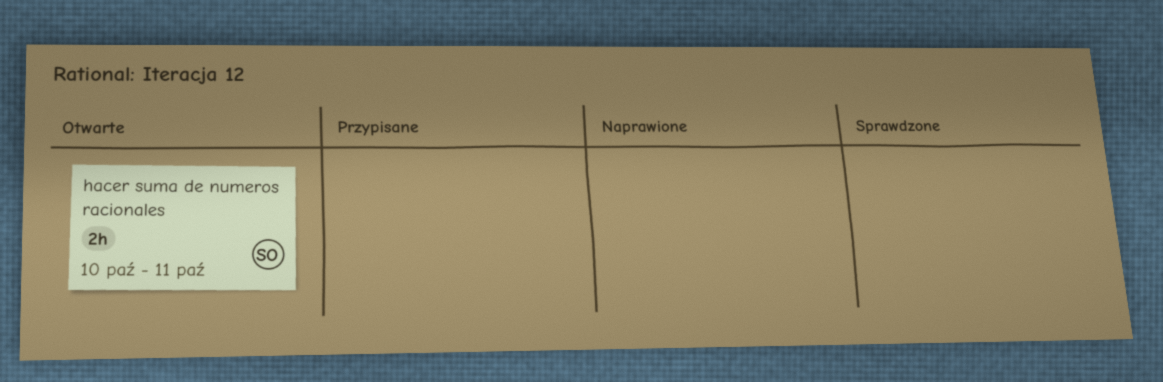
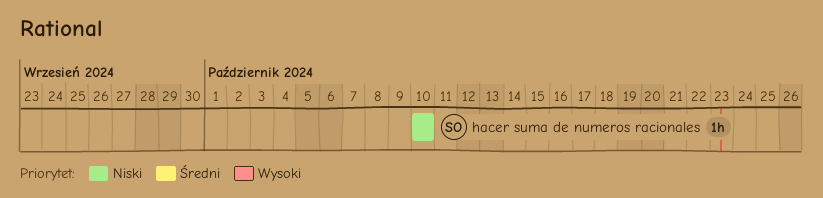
hacer suma de numeros racionales, estimate: 2h -> 1h
hacer suma de numeros racionales, due: Oct 11 -> Oct 10

